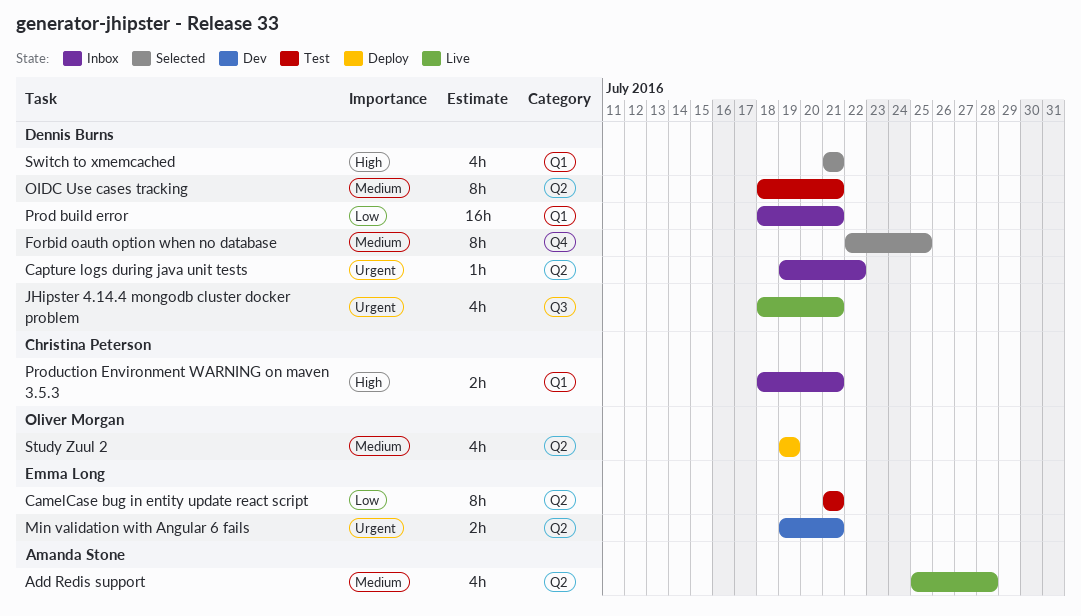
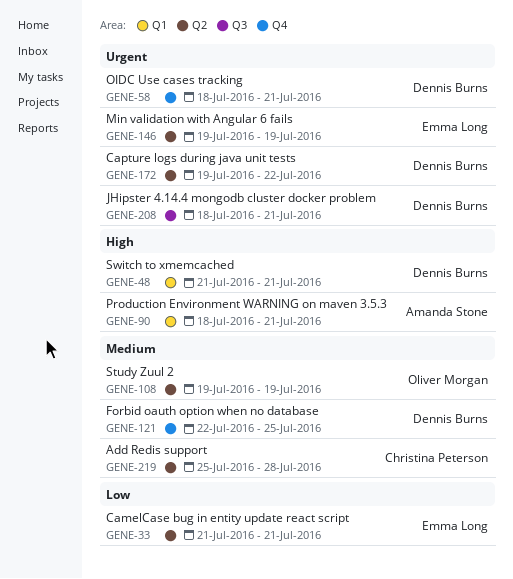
Add Redis support, owner: Amanda Stone -> Christina Peterson
Min validation with Angular 6 fails, due: Jul 21 -> Jul 19
OIDC Use cases tracking, priority: Medium -> Urgent
OIDC Use cases tracking, label: Q2 -> Q4
Prod build error: present -> none
Production Environment WARNING on maven 3.5.3, owner: Christina Peterson -> Amanda Stone

